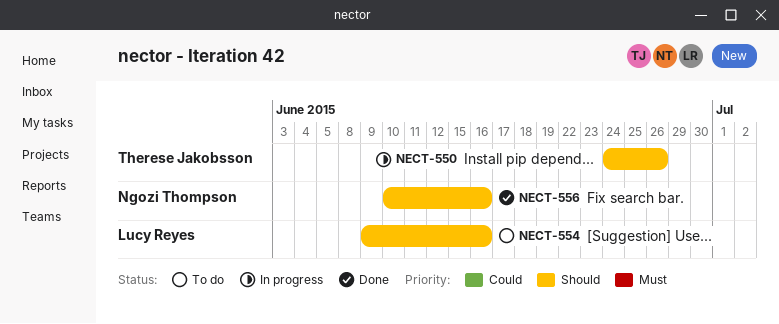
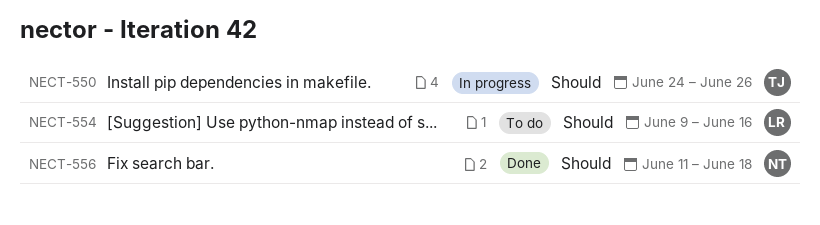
NECT-556, start: Jun 10 -> Jun 11
NECT-556, due: Jun 16 -> Jun 18

